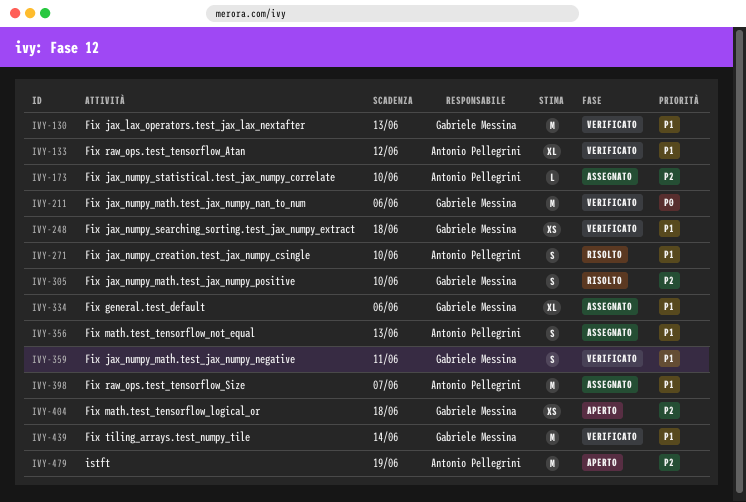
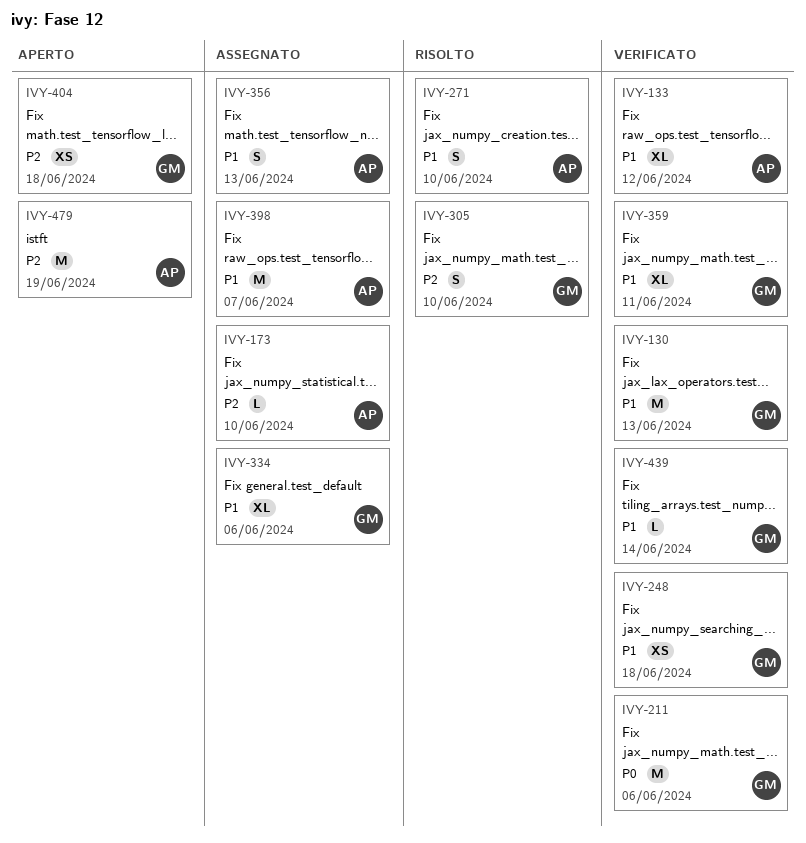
IVY-359, estimate: S -> XL
IVY-439, estimate: M -> L

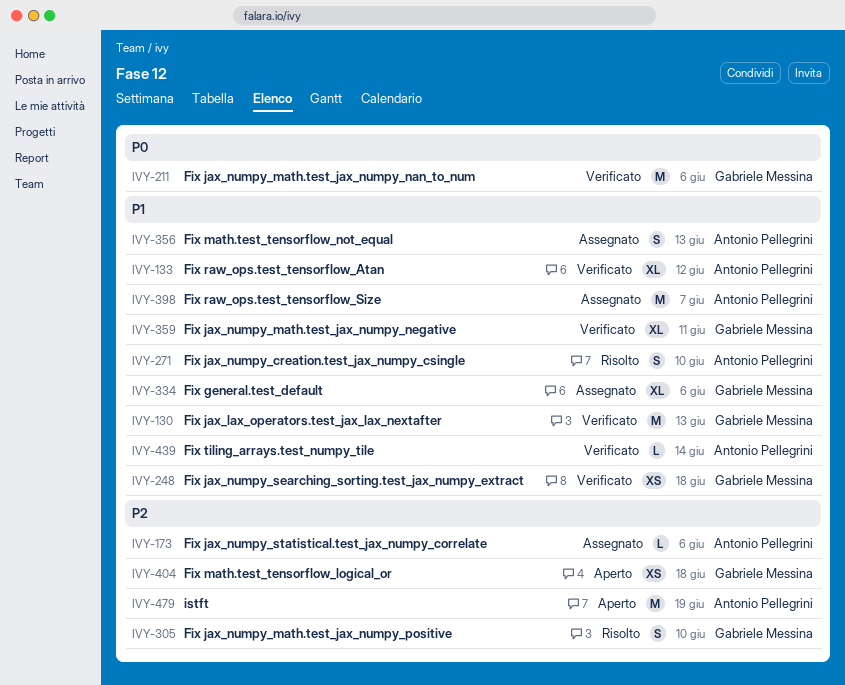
IVY-173, due: Jun 10 -> Jun 6
IVY-439, owner: Gabriele Messina -> Antonio Pellegrini

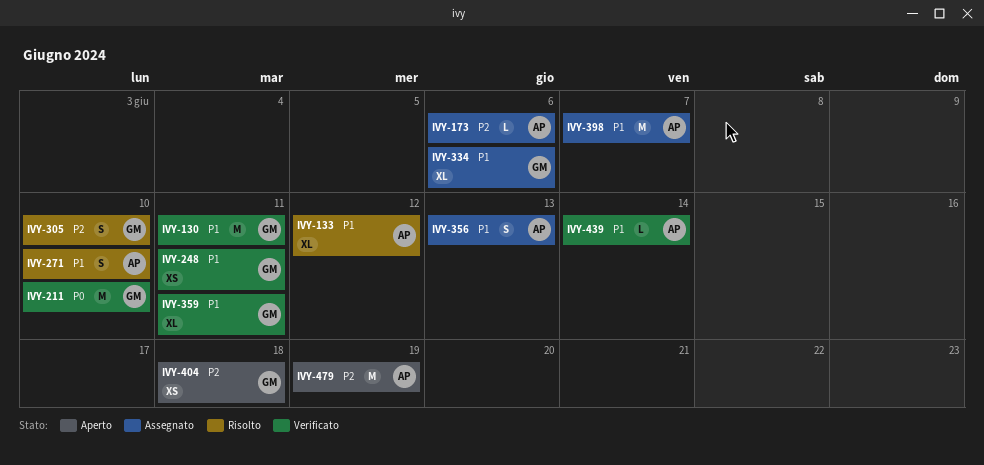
IVY-130, due: Jun 13 -> Jun 11
IVY-133, status: Verificato -> Risolto
IVY-211, due: Jun 6 -> Jun 10
IVY-248, due: Jun 18 -> Jun 11

